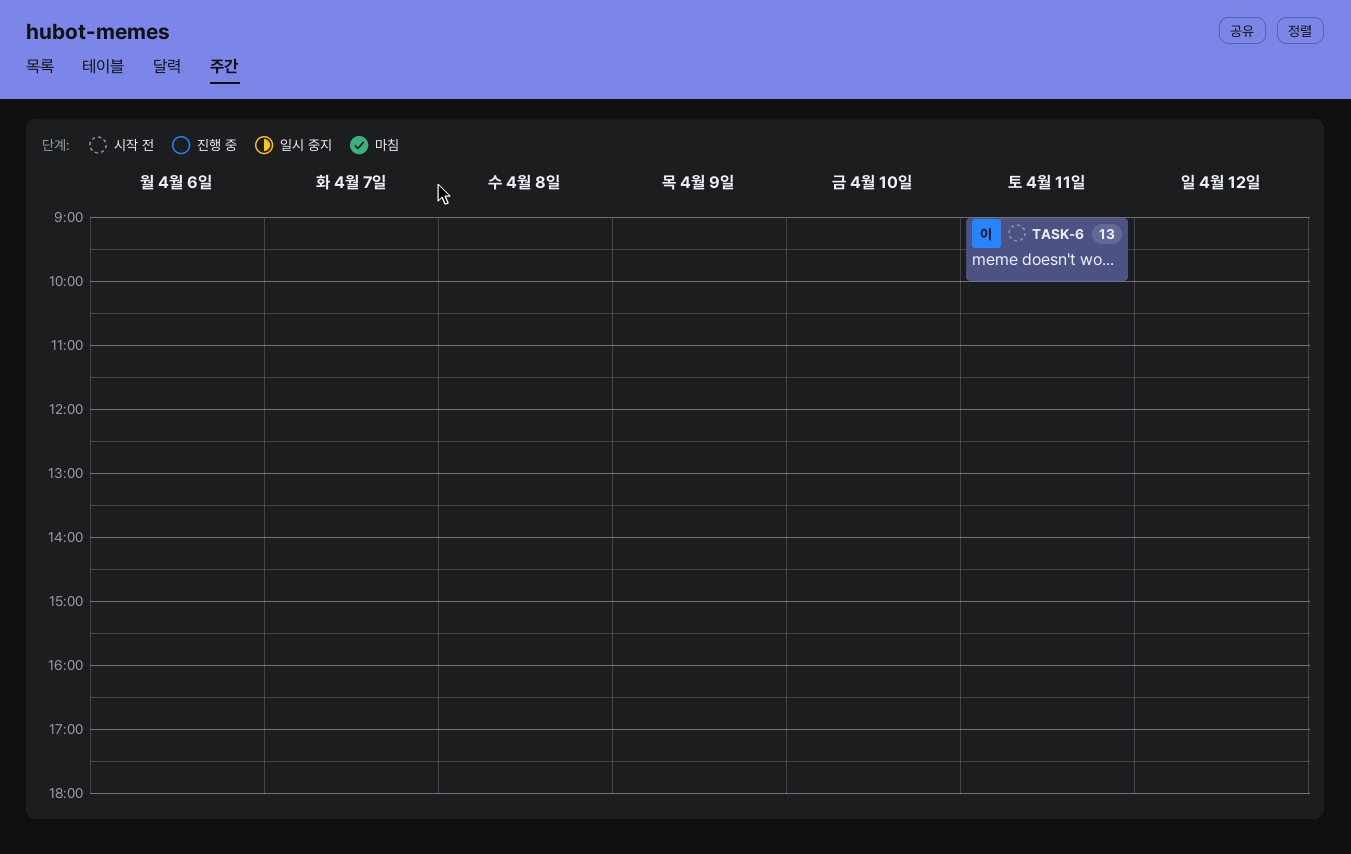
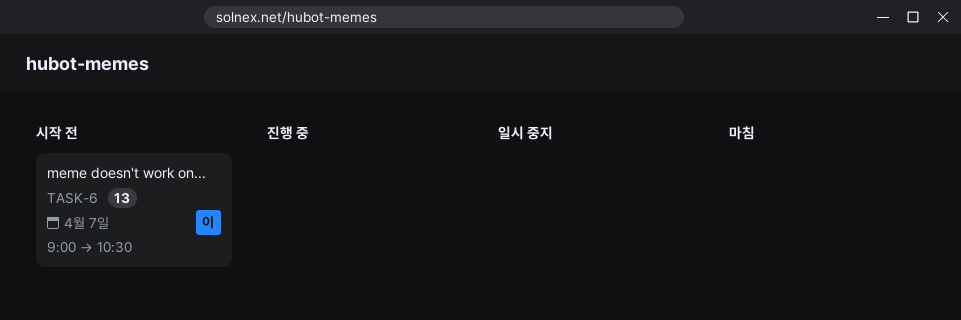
TASK-6, day: Apr 11 -> Apr 7
TASK-6, ends: 10:00 -> 10:30

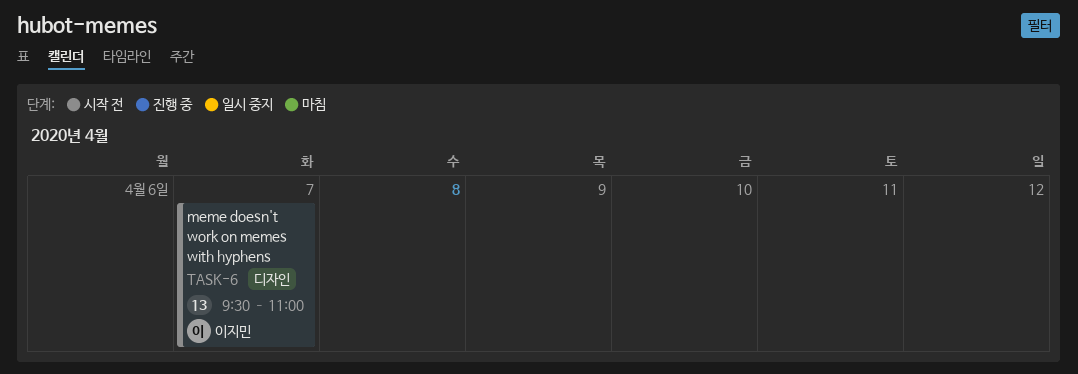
TASK-6, begins: 09:00 -> 09:30
TASK-6, ends: 10:30 -> 11:00

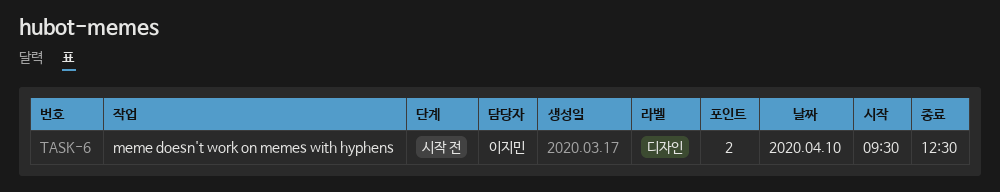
TASK-6, estimate: 13 -> 2
TASK-6, day: Apr 7 -> Apr 10
TASK-6, ends: 11:00 -> 12:30

